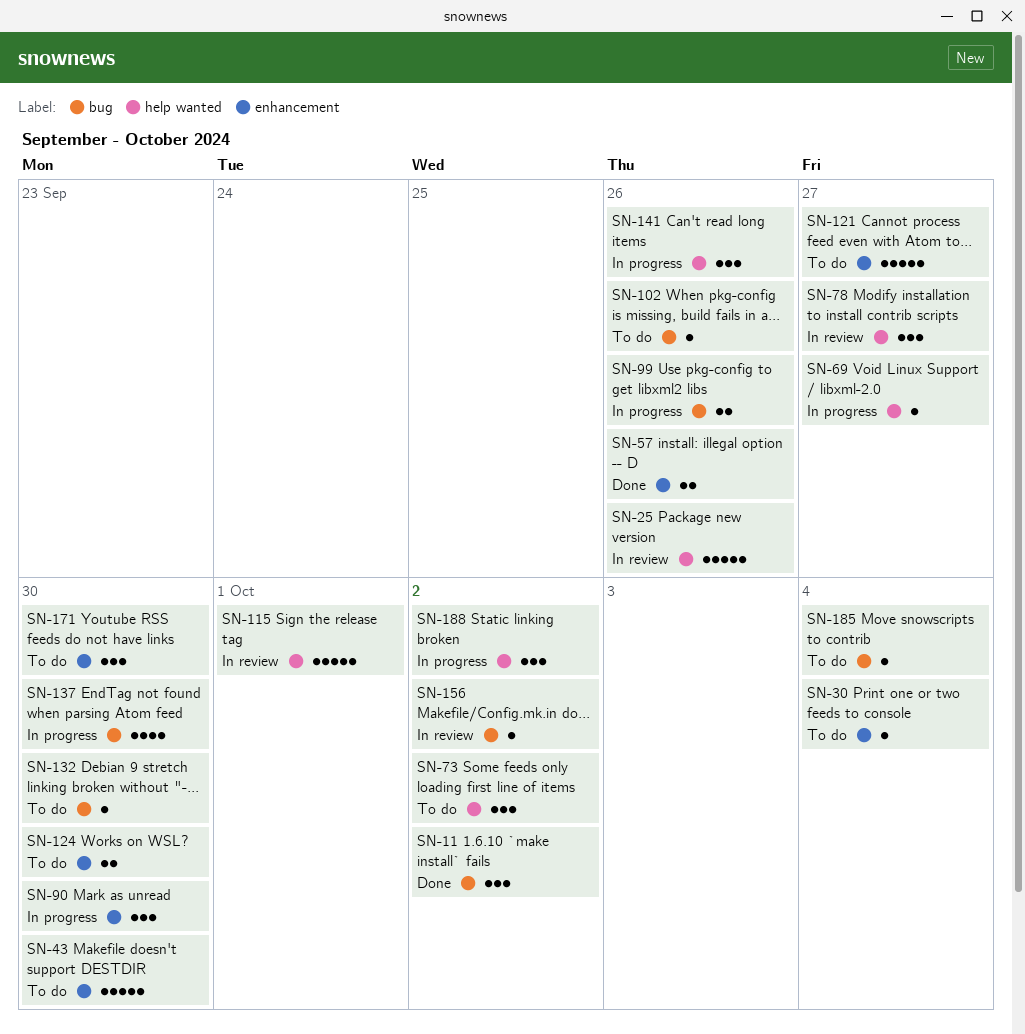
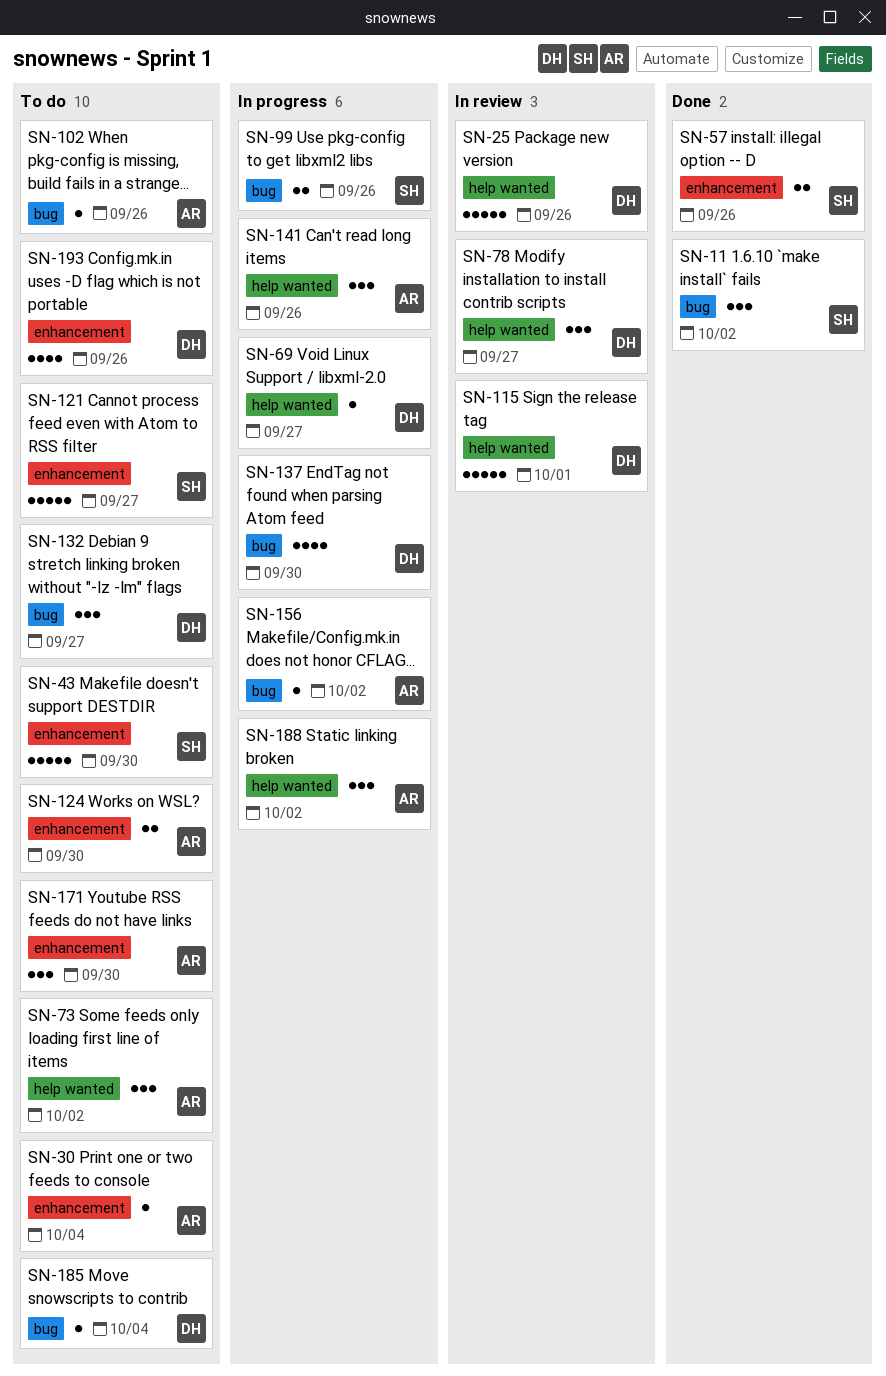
SN-90: present -> none
SN-132, estimate: 1 -> 3
SN-132, due: Sep 30 -> Sep 27
SN-156, status: In review -> In progress
SN-193: none -> present

